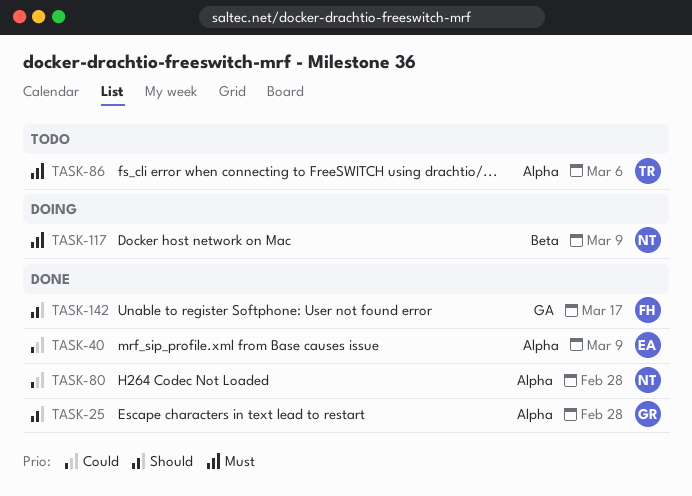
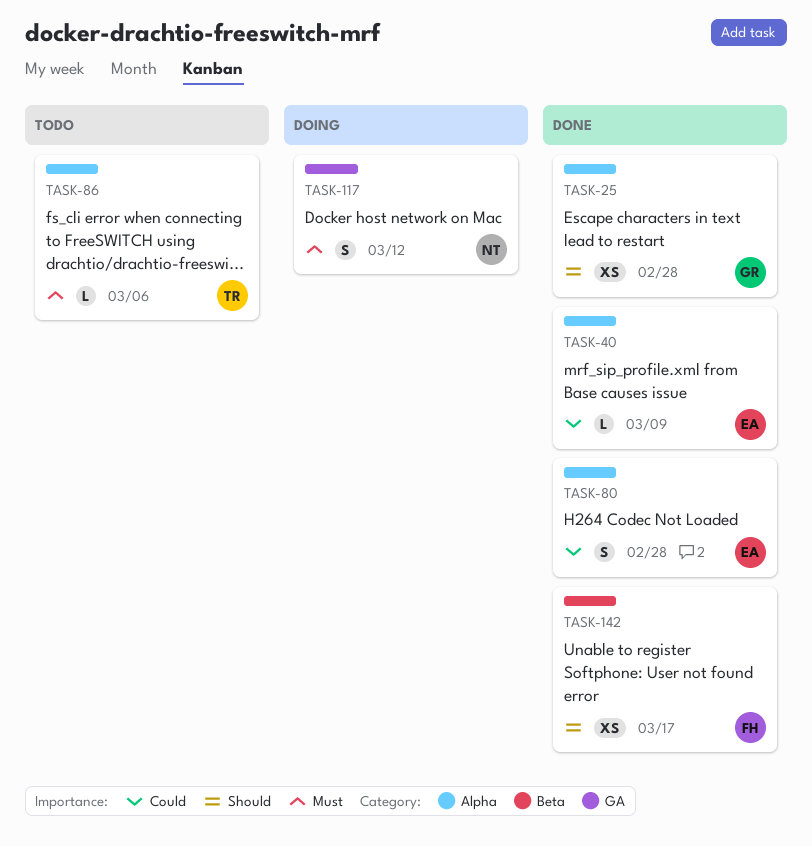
TASK-80, owner: NT -> EA
TASK-117, label: Beta -> GA
TASK-117, due: Mar 9 -> Mar 12
TASK-142, label: GA -> Beta

